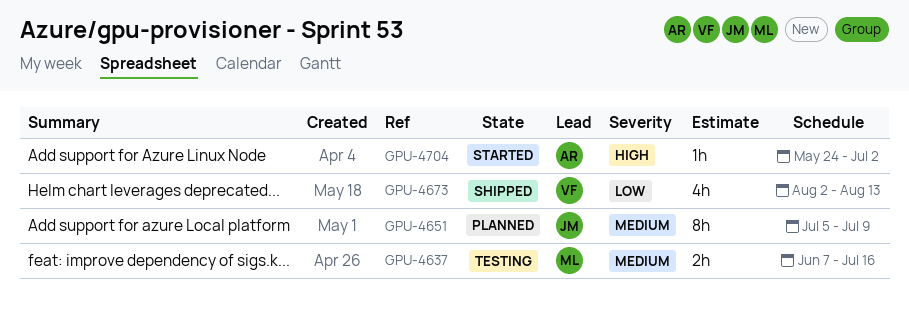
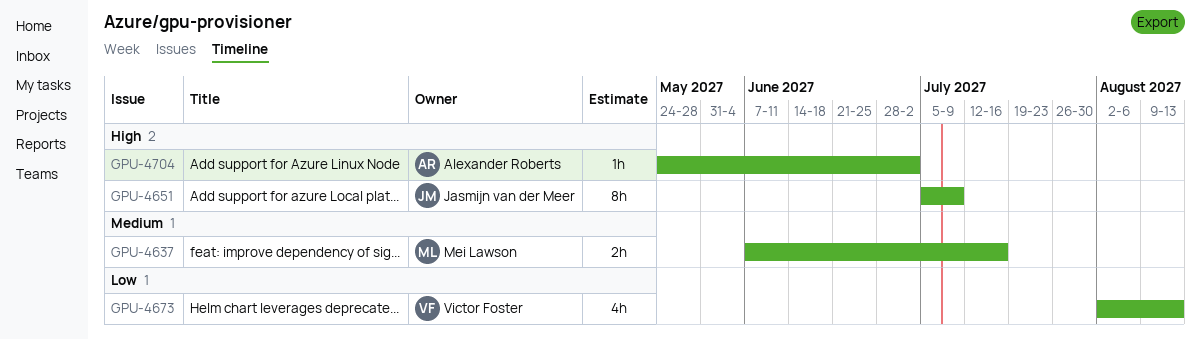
GPU-4651, priority: Medium -> High

